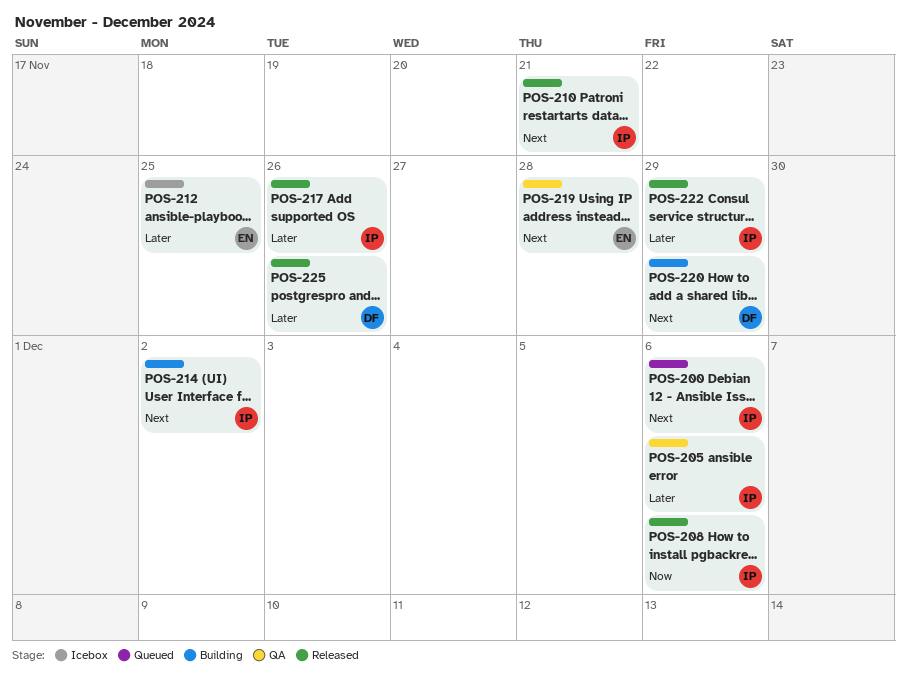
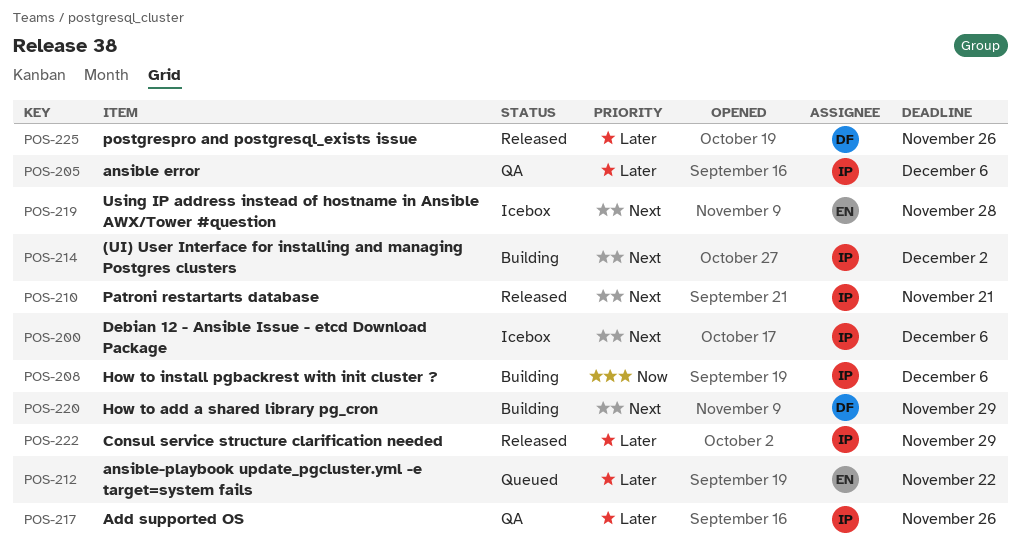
POS-200, status: Queued -> Icebox
POS-208, status: Released -> Building
POS-212, status: Icebox -> Queued
POS-212, due: Nov 25 -> Nov 22
POS-217, status: Released -> QA
POS-219, status: QA -> Icebox

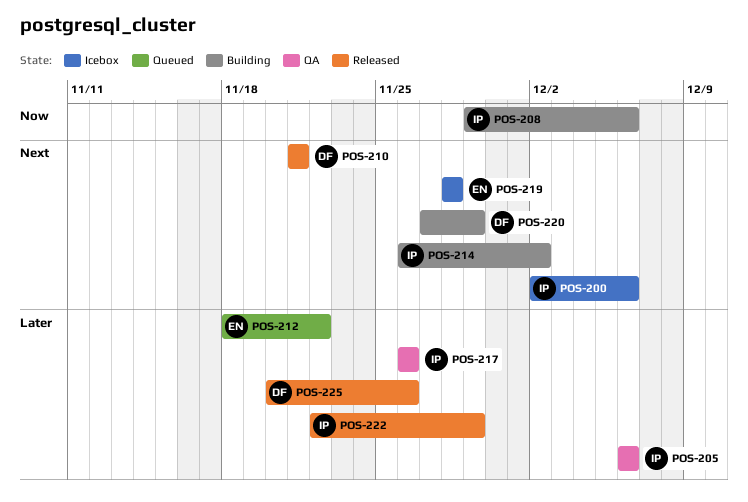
POS-210, owner: IP -> DF

